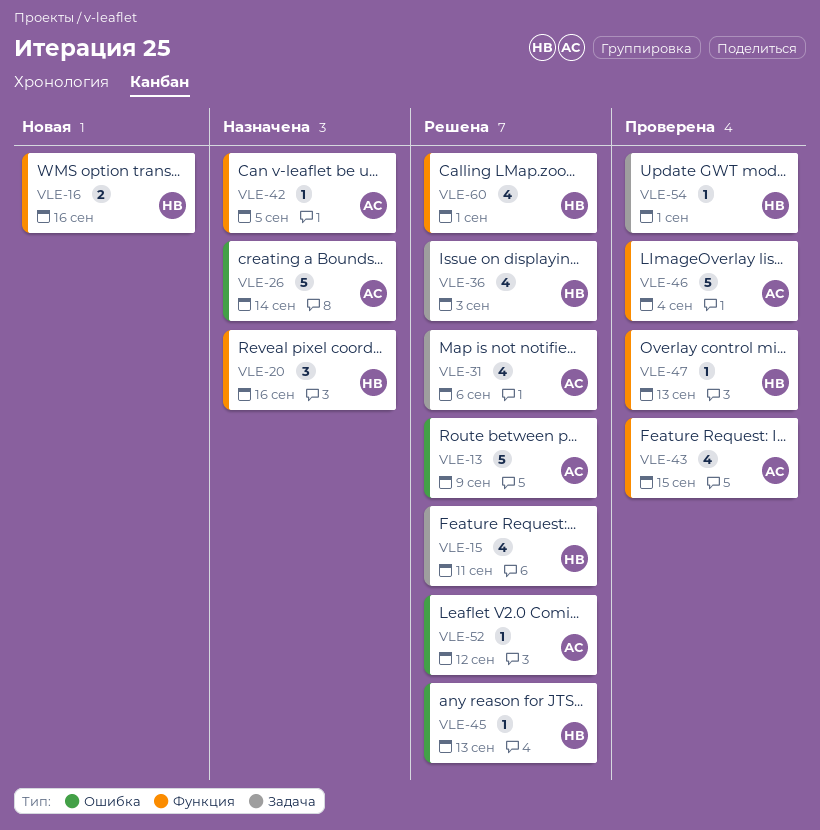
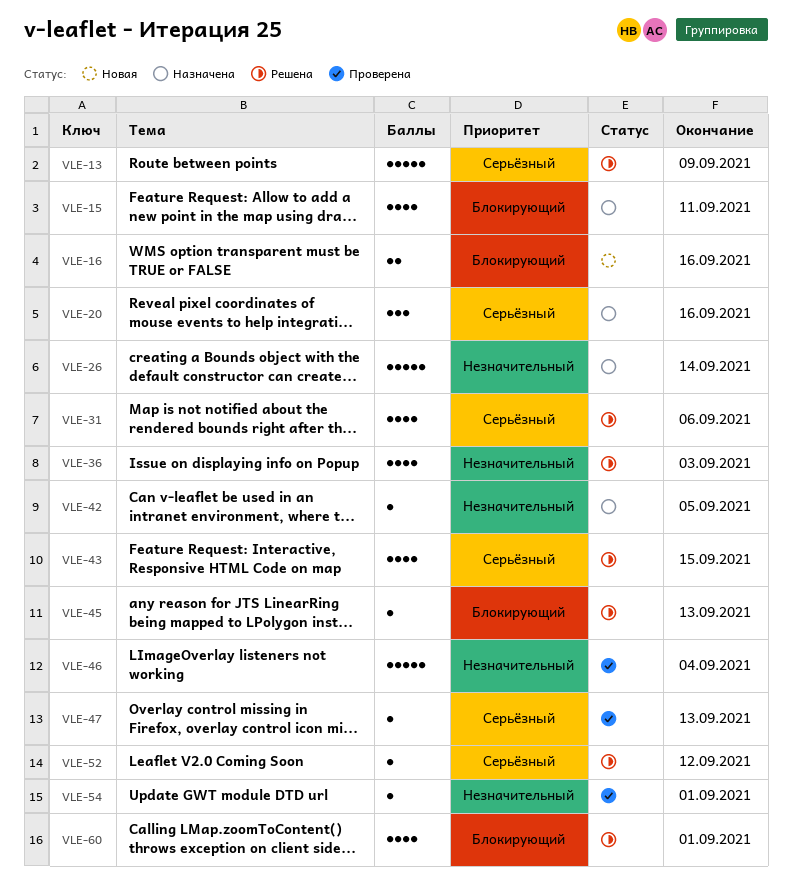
VLE-15, status: Решена -> Назначена
VLE-43, status: Проверена -> Решена

